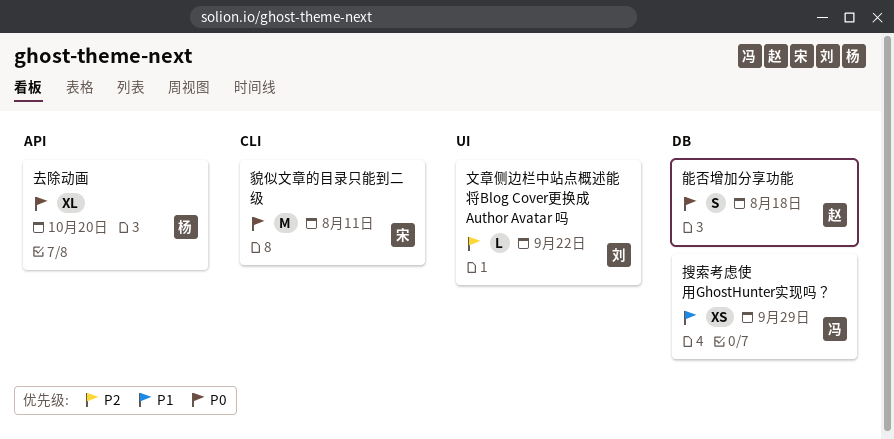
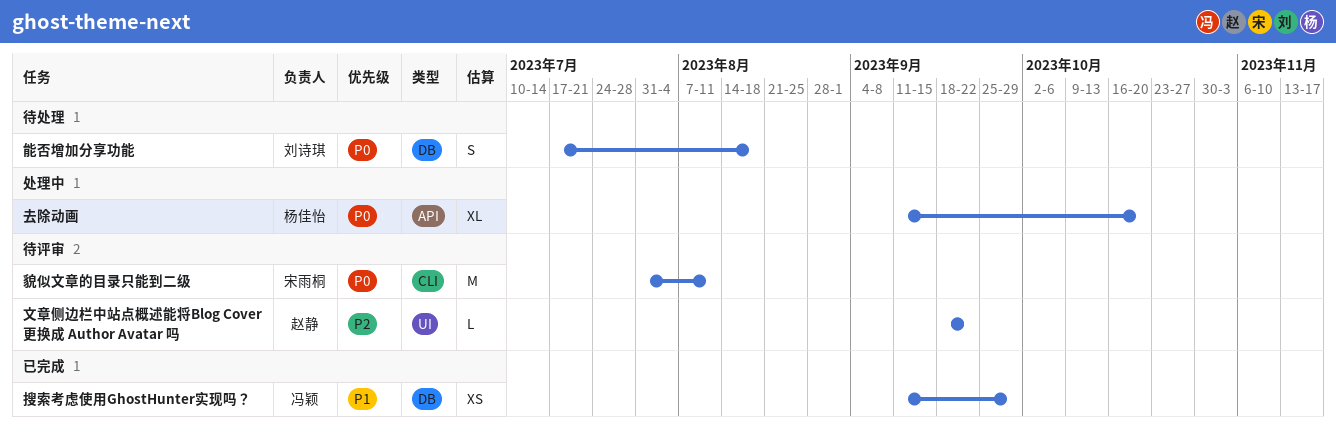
文章侧边栏中站点概述能将Blog Cover更换成 Author Avatar 吗, owner: 刘诗琪 -> 赵静
能否增加分享功能, owner: 赵静 -> 刘诗琪

